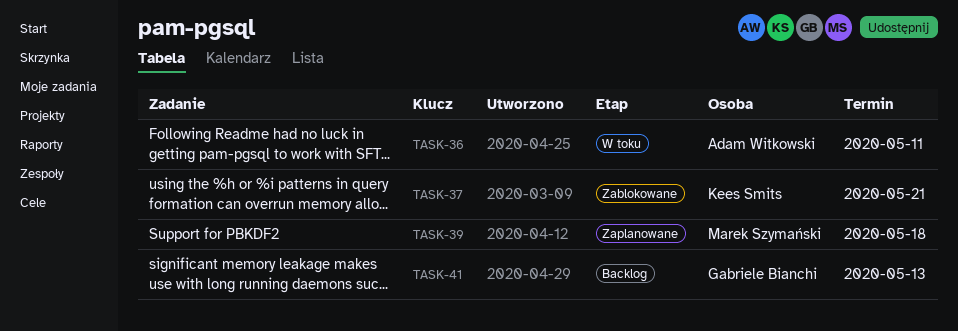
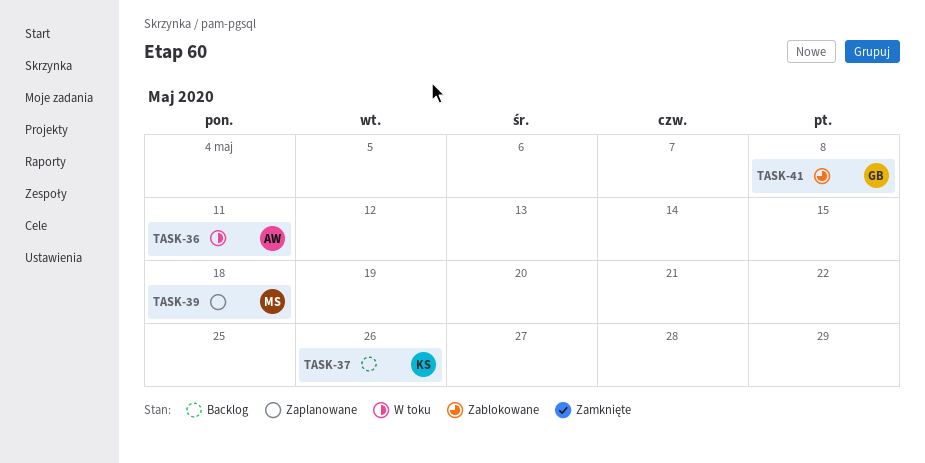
TASK-37, status: Zablokowane -> Backlog
TASK-37, due: May 21 -> May 26
TASK-41, status: Backlog -> Zablokowane
TASK-41, due: May 13 -> May 8

